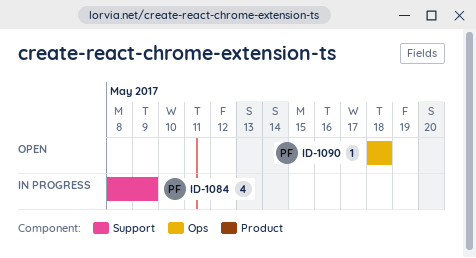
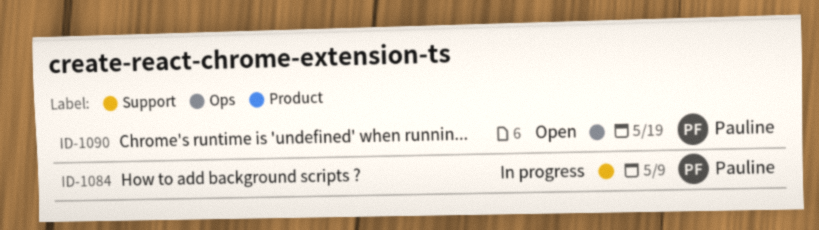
ID-1090, due: May 18 -> May 19

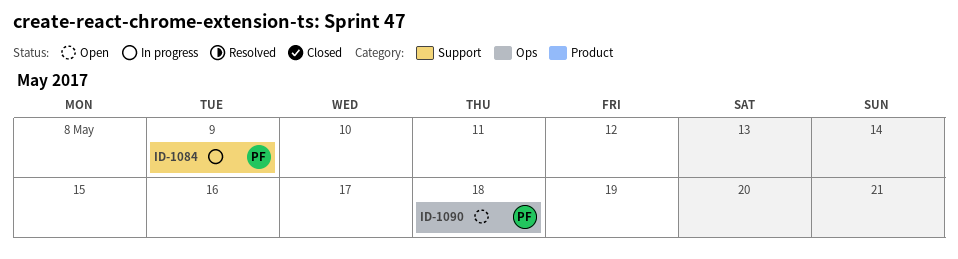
ID-1090, due: May 19 -> May 18

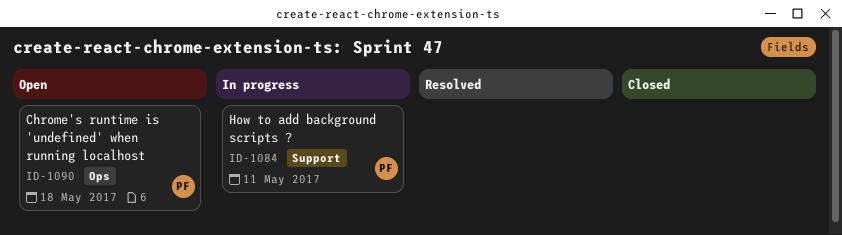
ID-1084, due: May 9 -> May 11

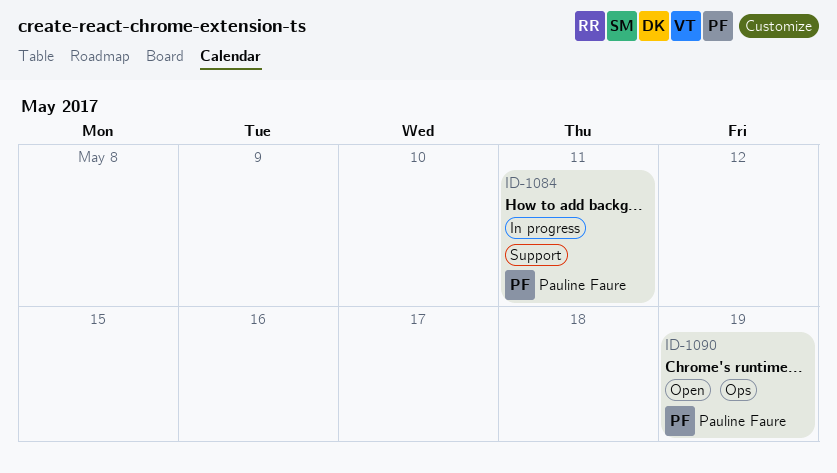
ID-1090, due: May 18 -> May 19

